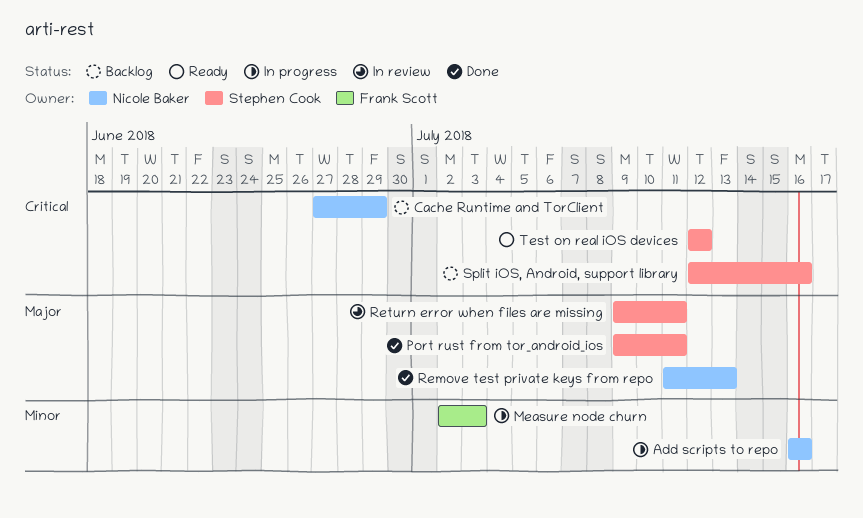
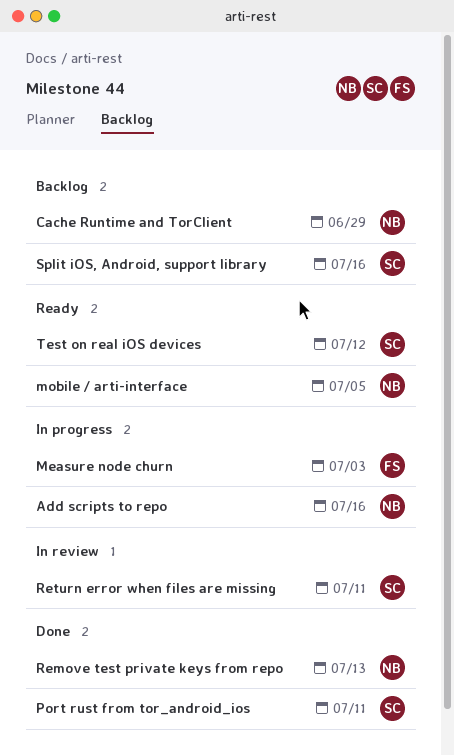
mobile / arti-interface: none -> present

